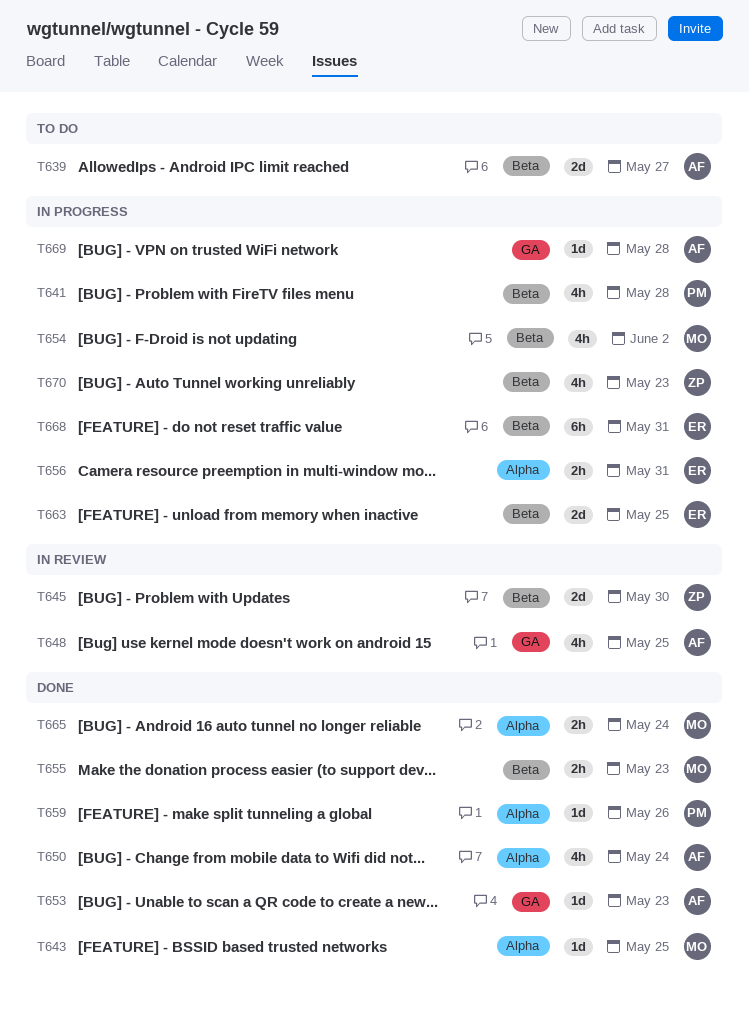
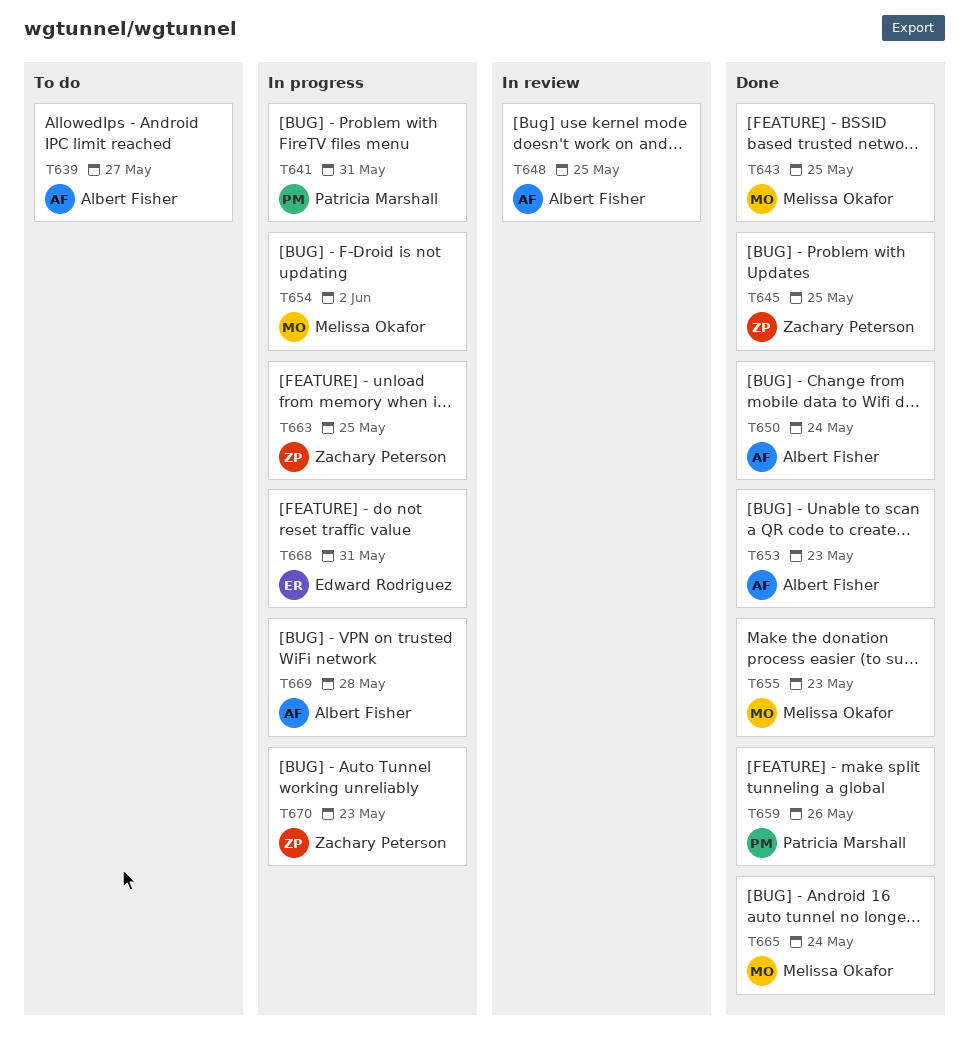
T641, due: May 28 -> May 31
T645, status: In review -> Done
T645, due: May 30 -> May 25
T656: present -> none
T663, owner: Edward Rodriguez -> Zachary Peterson

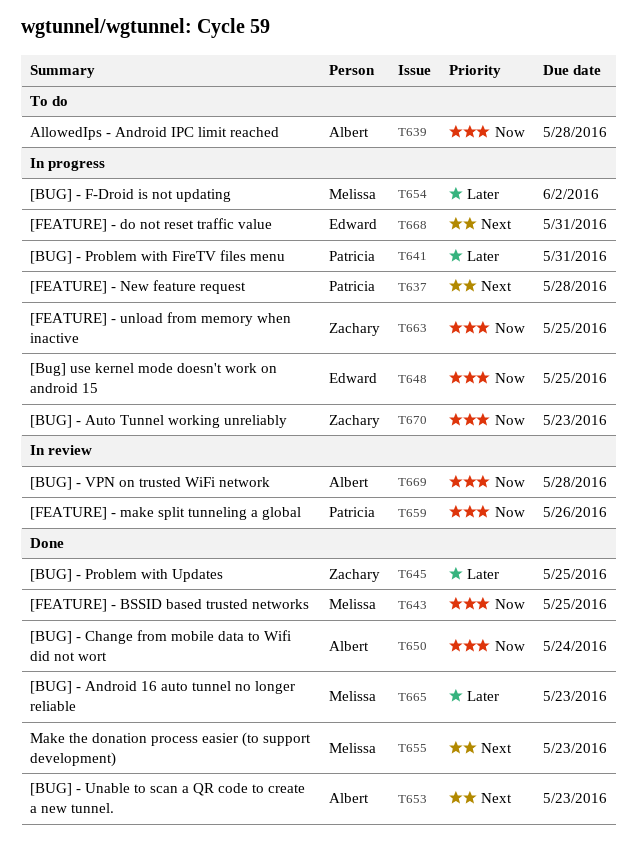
T637: none -> present
T639, due: May 27 -> May 28
T648, status: In review -> In progress
T648, owner: Albert Fisher -> Edward Rodriguez
T659, status: Done -> In review
T665, due: May 24 -> May 23
T669, status: In progress -> In review

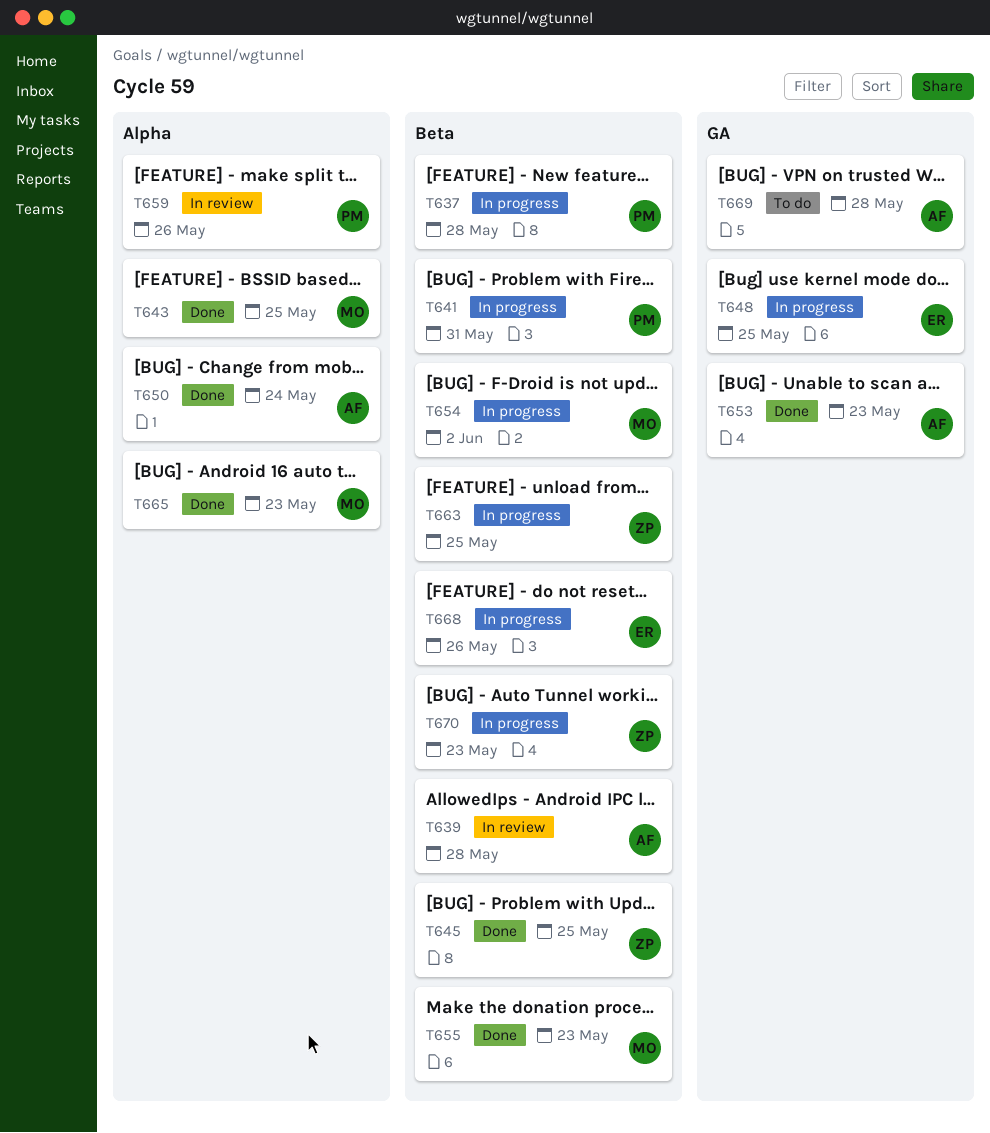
T639, status: To do -> In review
T668, due: May 31 -> May 26
T669, status: In review -> To do

